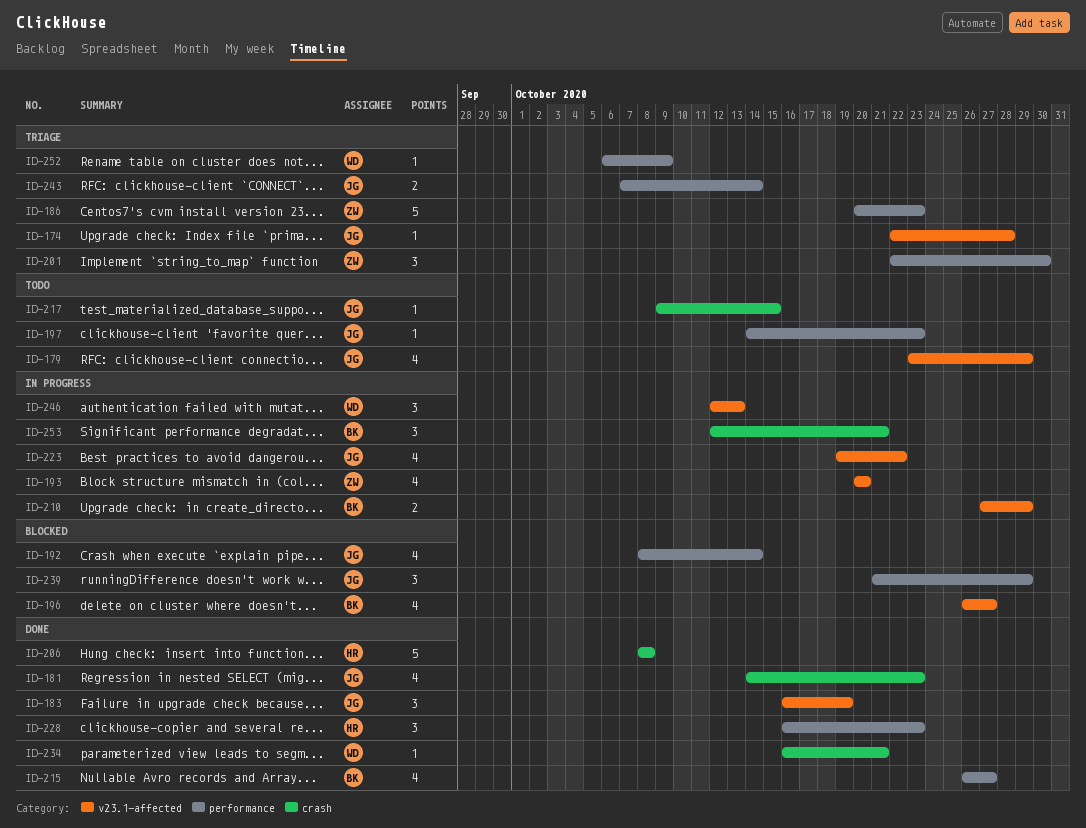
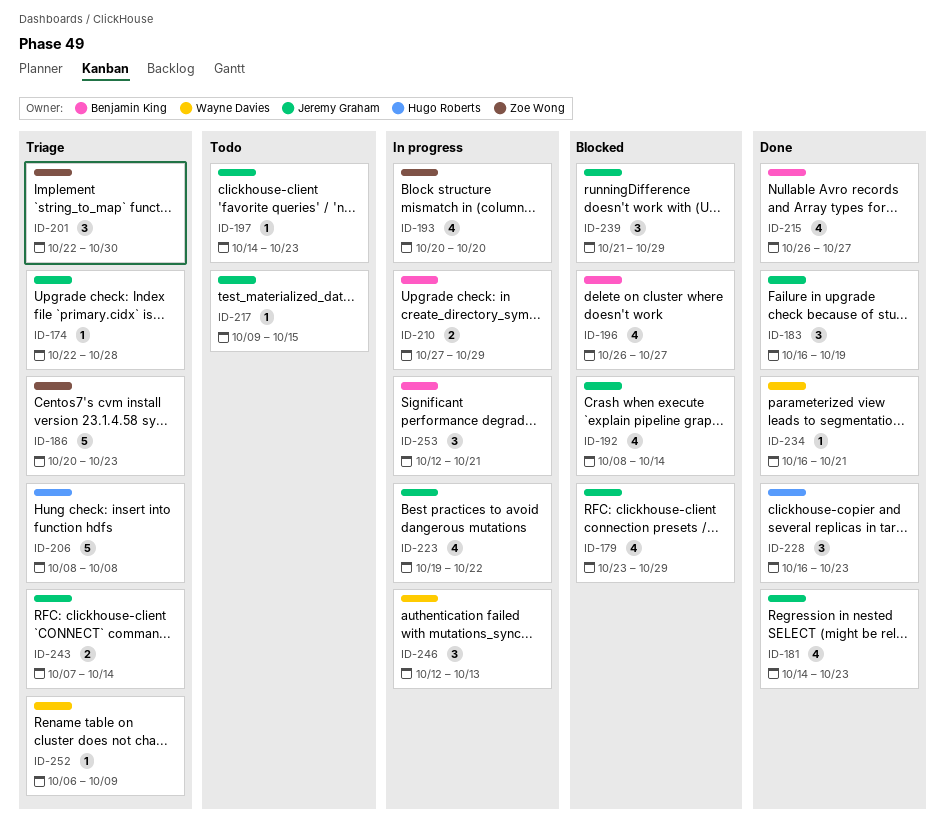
ID-179, status: Todo -> Blocked
ID-206, status: Done -> Triage

